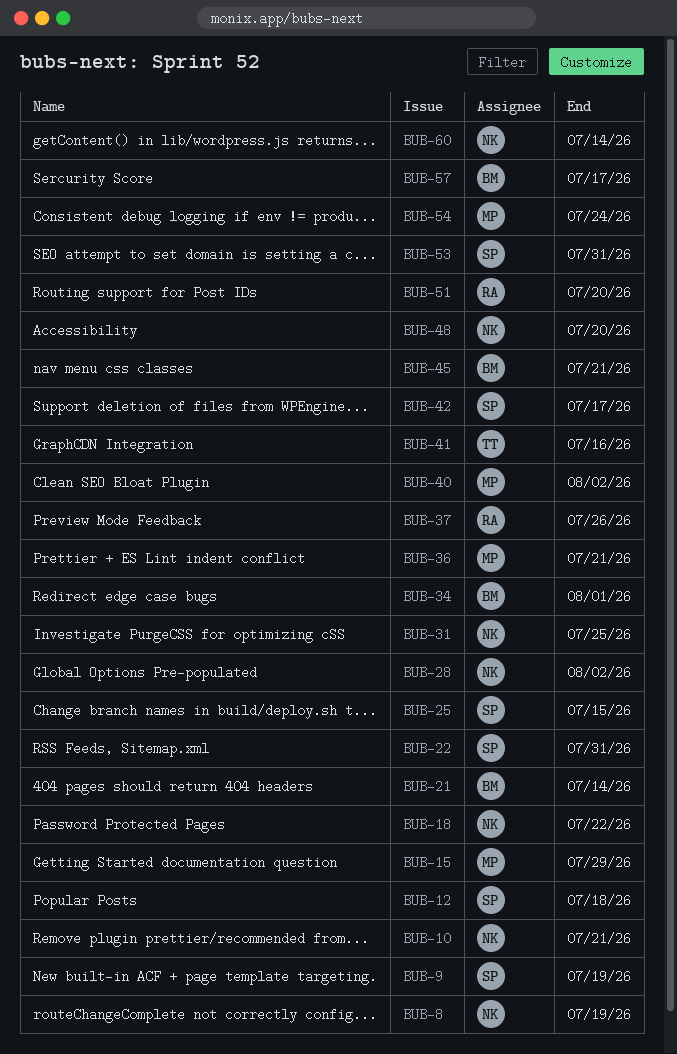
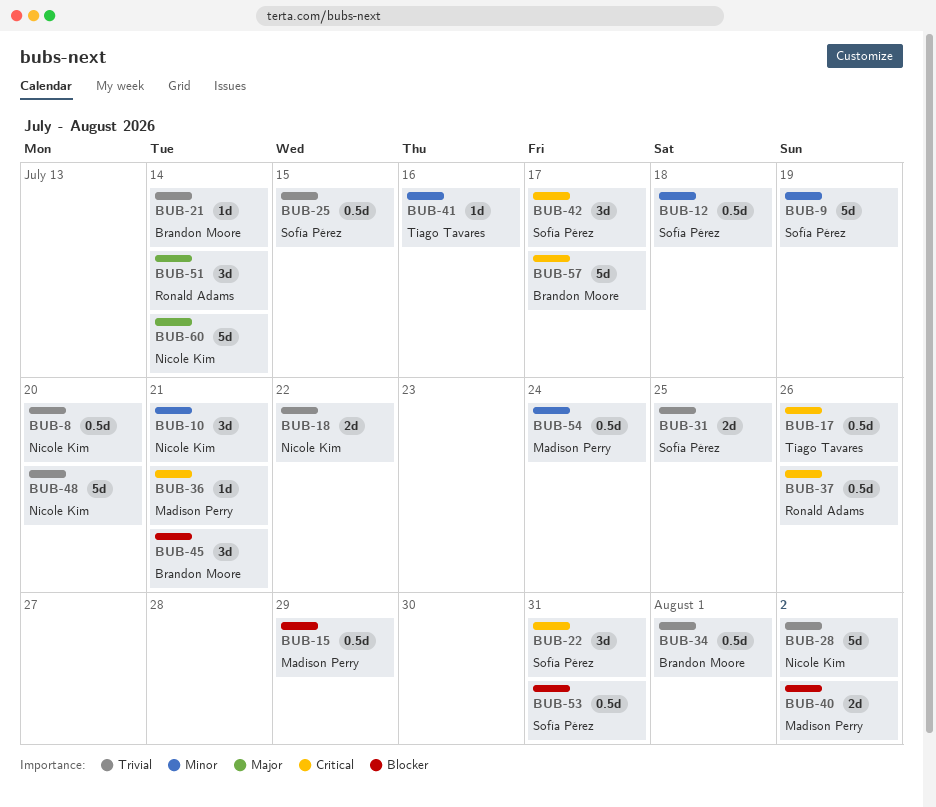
BUB-8, due: Jul 19 -> Jul 20
BUB-17: none -> present
BUB-31, owner: Nicole Kim -> Sofía Pérez
BUB-51, due: Jul 20 -> Jul 14

